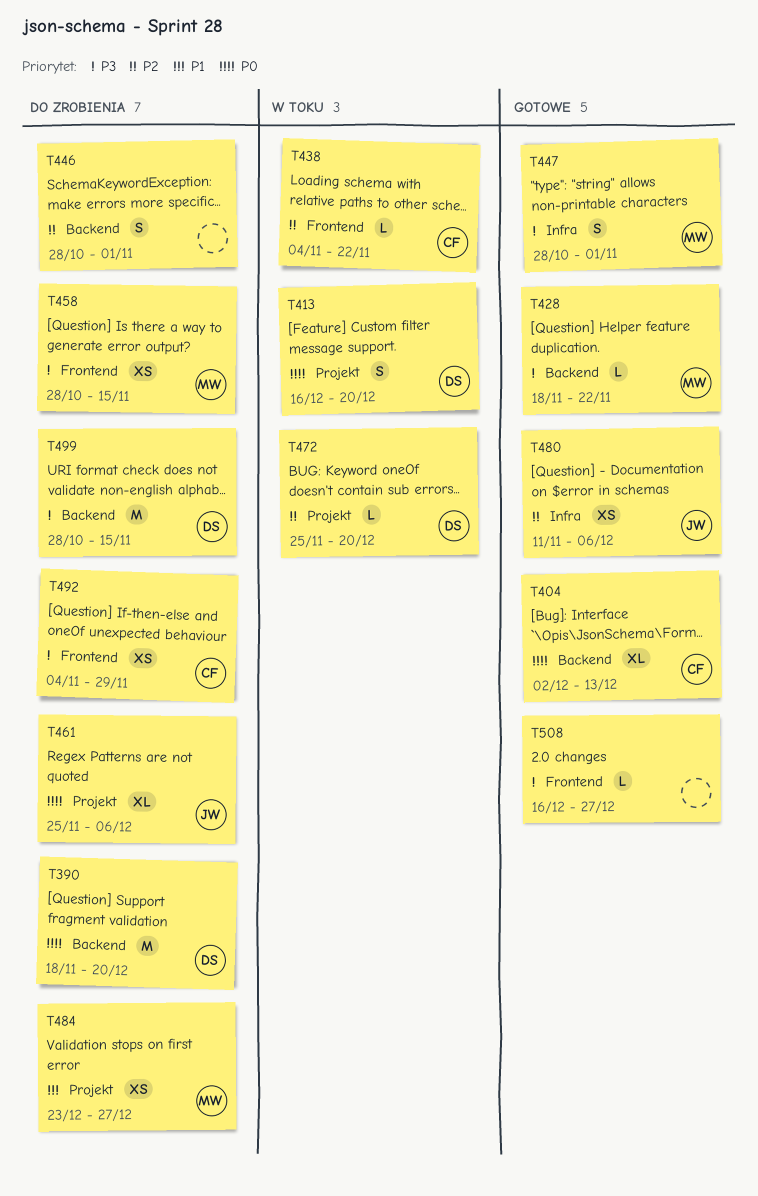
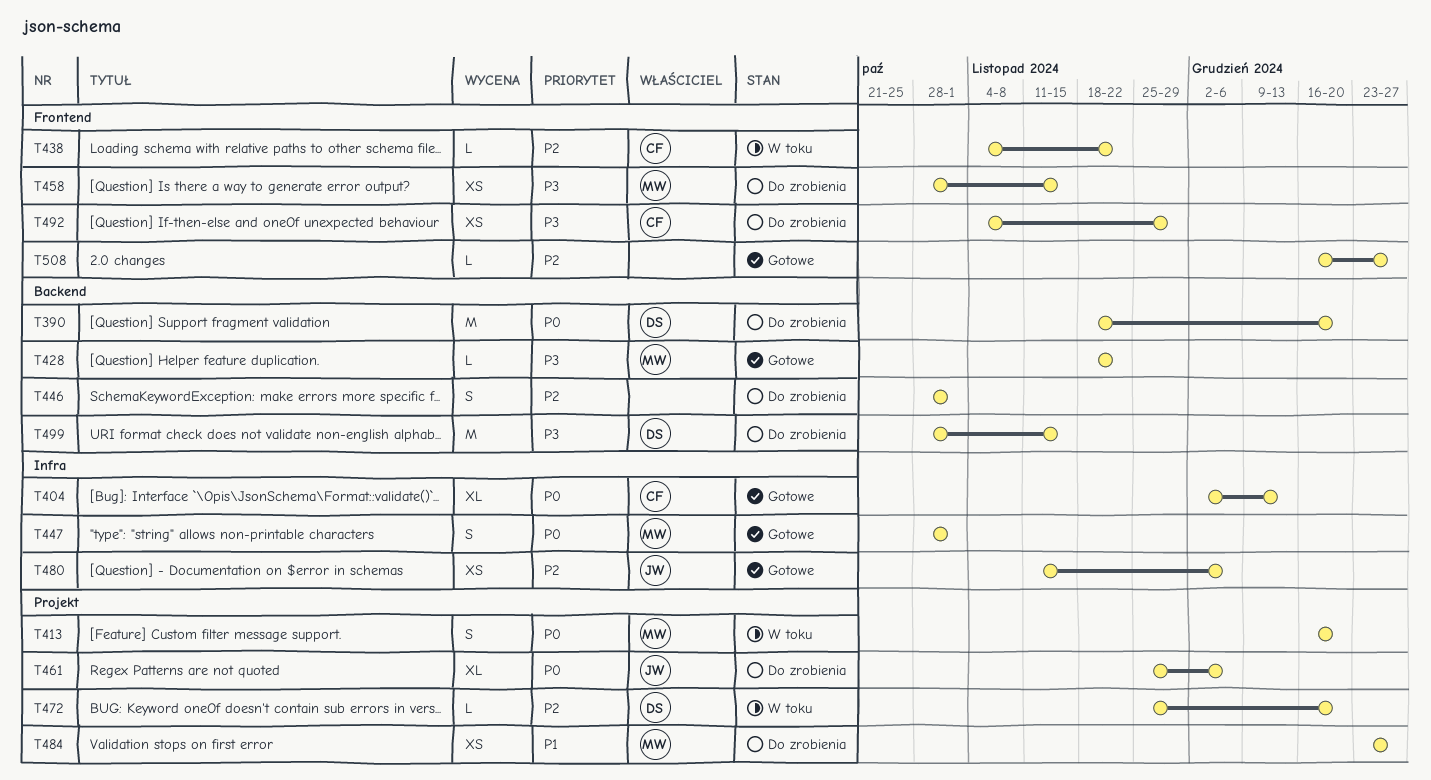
T404, label: Backend -> Infra
T413, owner: DS -> MW
T447, priority: P3 -> P0
T508, priority: P3 -> P2

